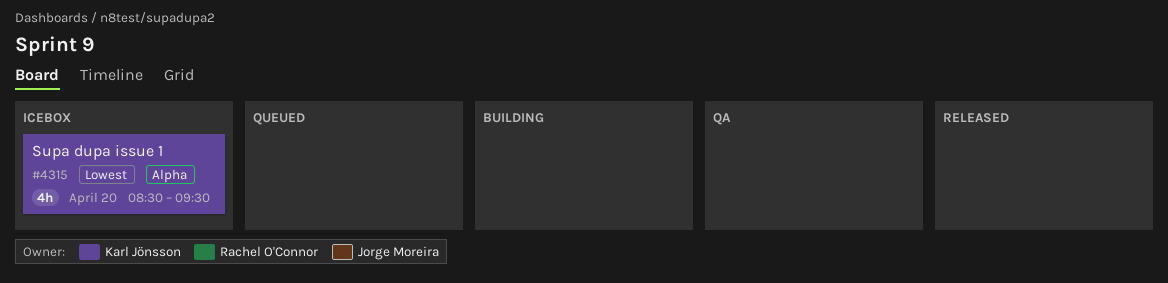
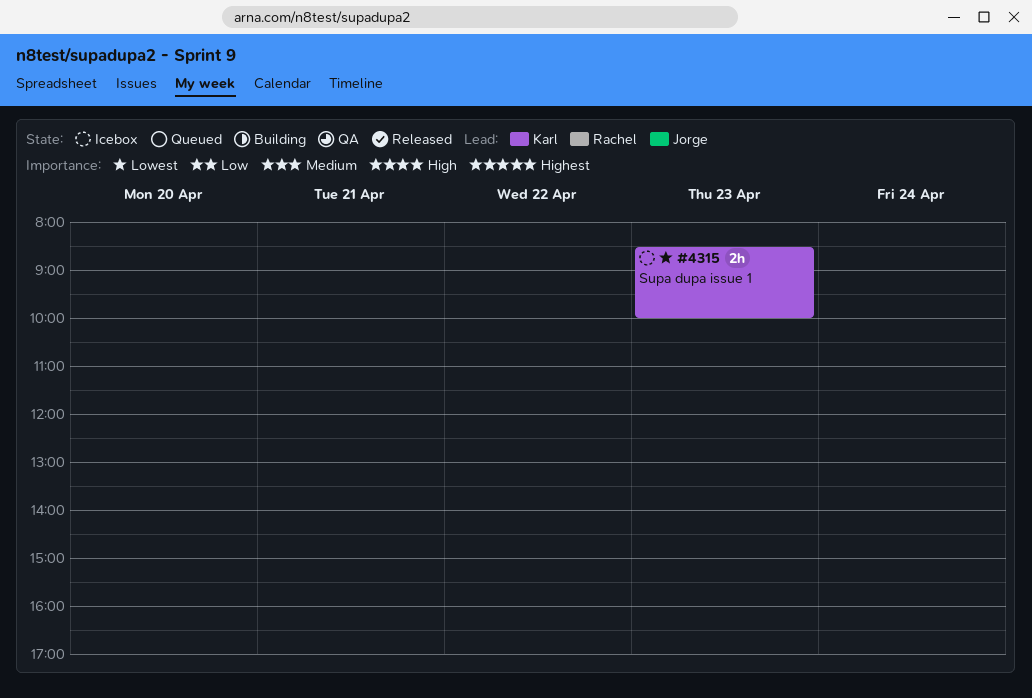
#4315, estimate: 4h -> 2h
#4315, day: Apr 20 -> Apr 23
#4315, ends: 09:30 -> 10:00

